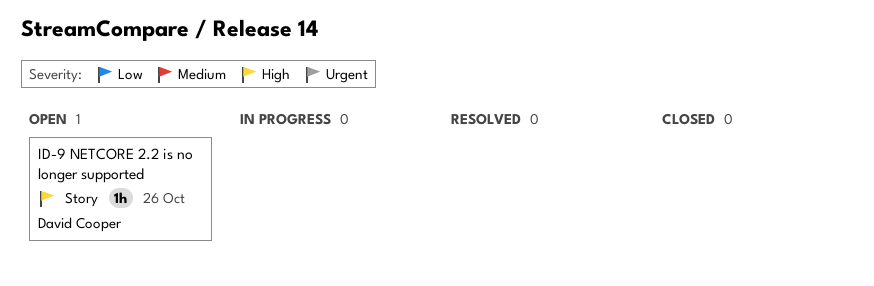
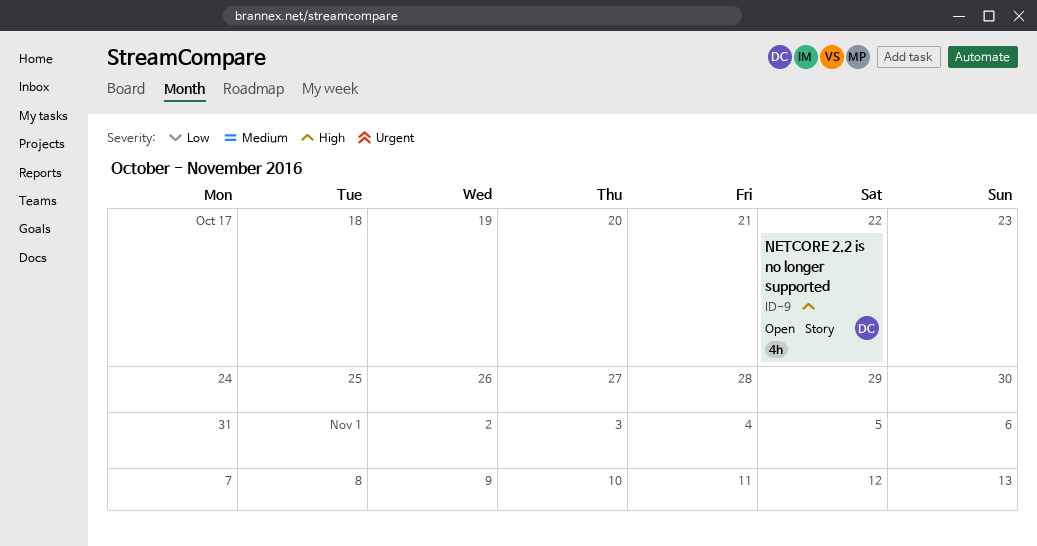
ID-9, estimate: 1h -> 4h
ID-9, due: Oct 26 -> Oct 22

